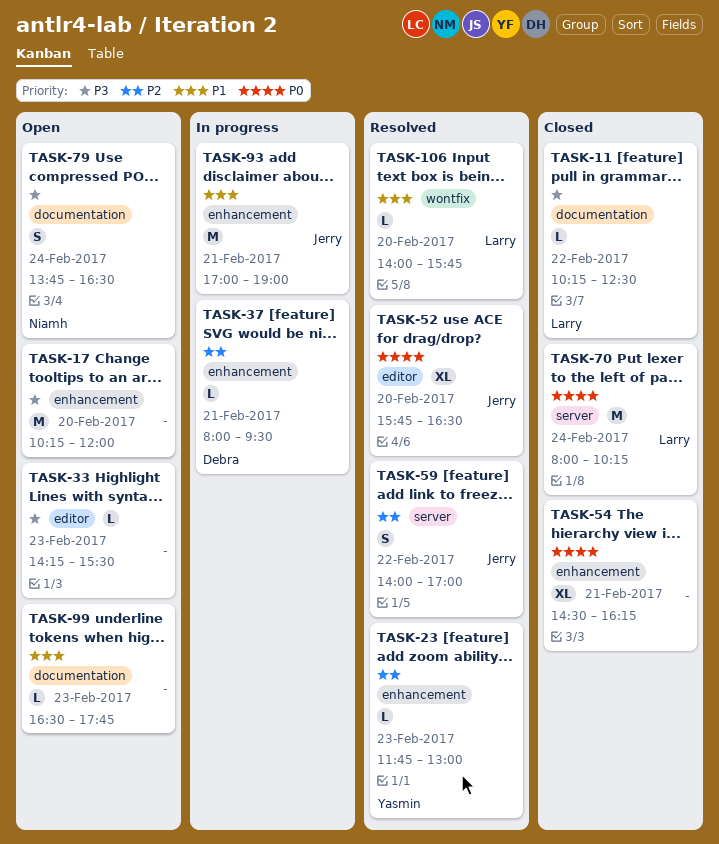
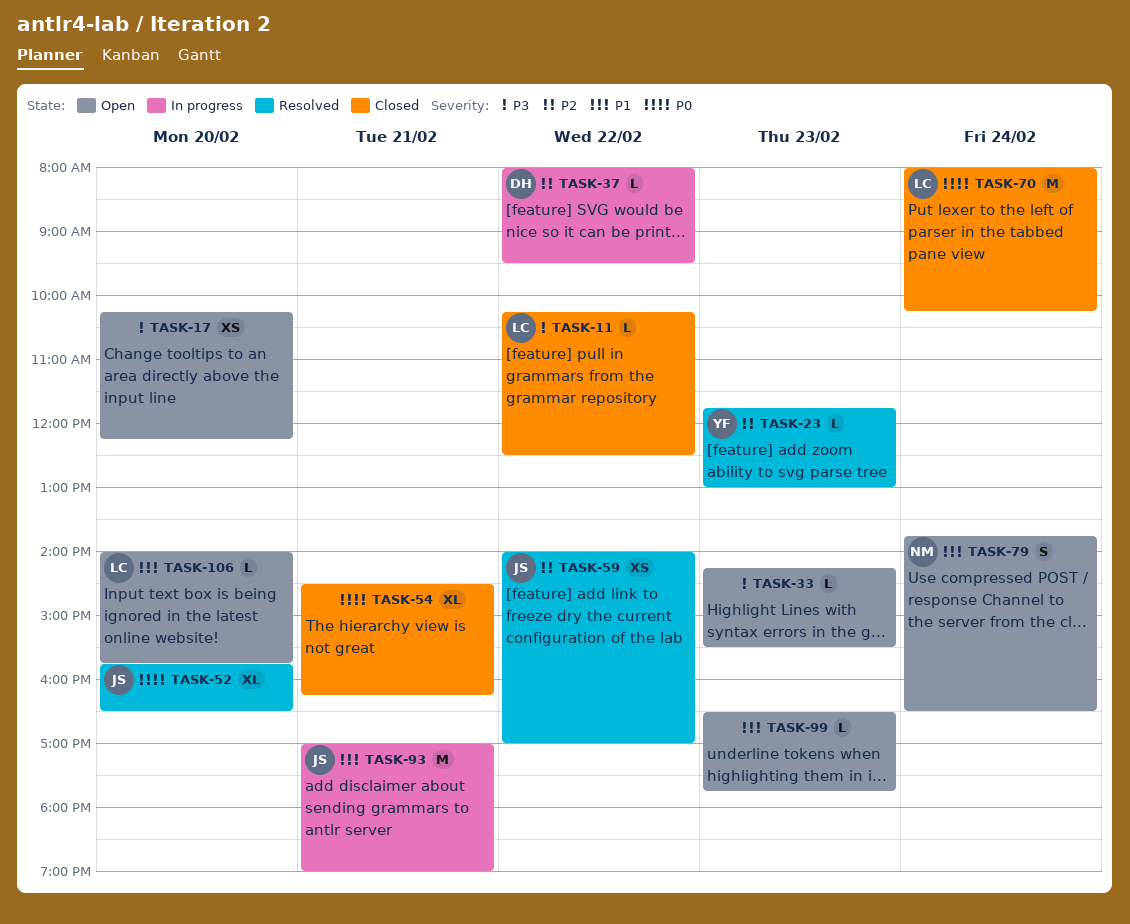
TASK-17, estimate: M -> XS
TASK-17, ends: 12:00 -> 12:15
TASK-37, day: Feb 21 -> Feb 22
TASK-59, estimate: S -> XS
TASK-79, priority: P3 -> P1
TASK-106, status: Resolved -> Open

